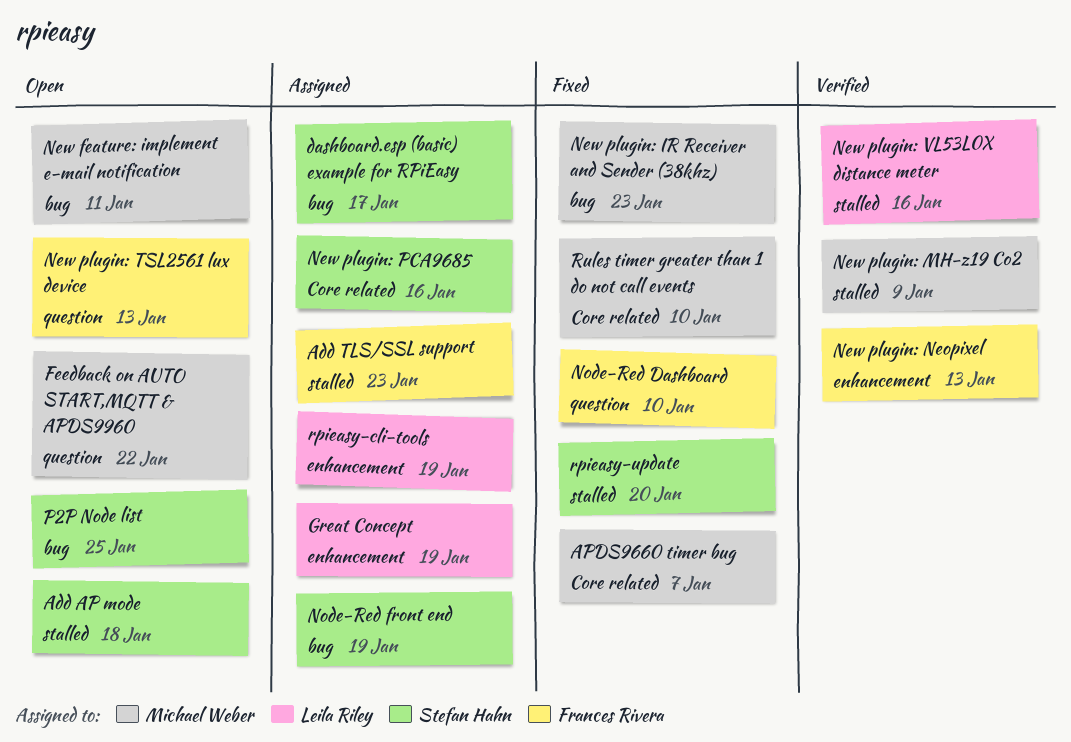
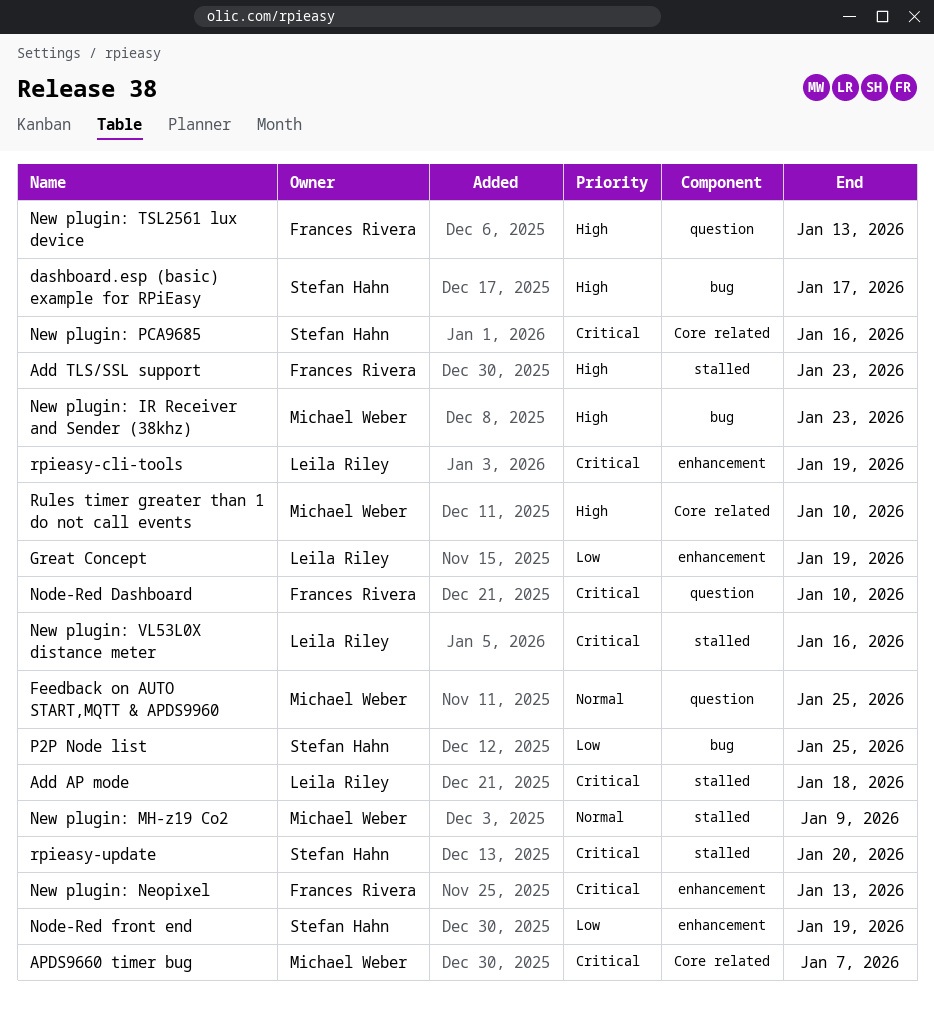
Add AP mode, owner: Stefan Hahn -> Leila Riley
Feedback on AUTO START,MQTT & APDS9960, due: Jan 22 -> Jan 25
New feature: implement e-mail notification: present -> none
Node-Red front end, label: bug -> enhancement

